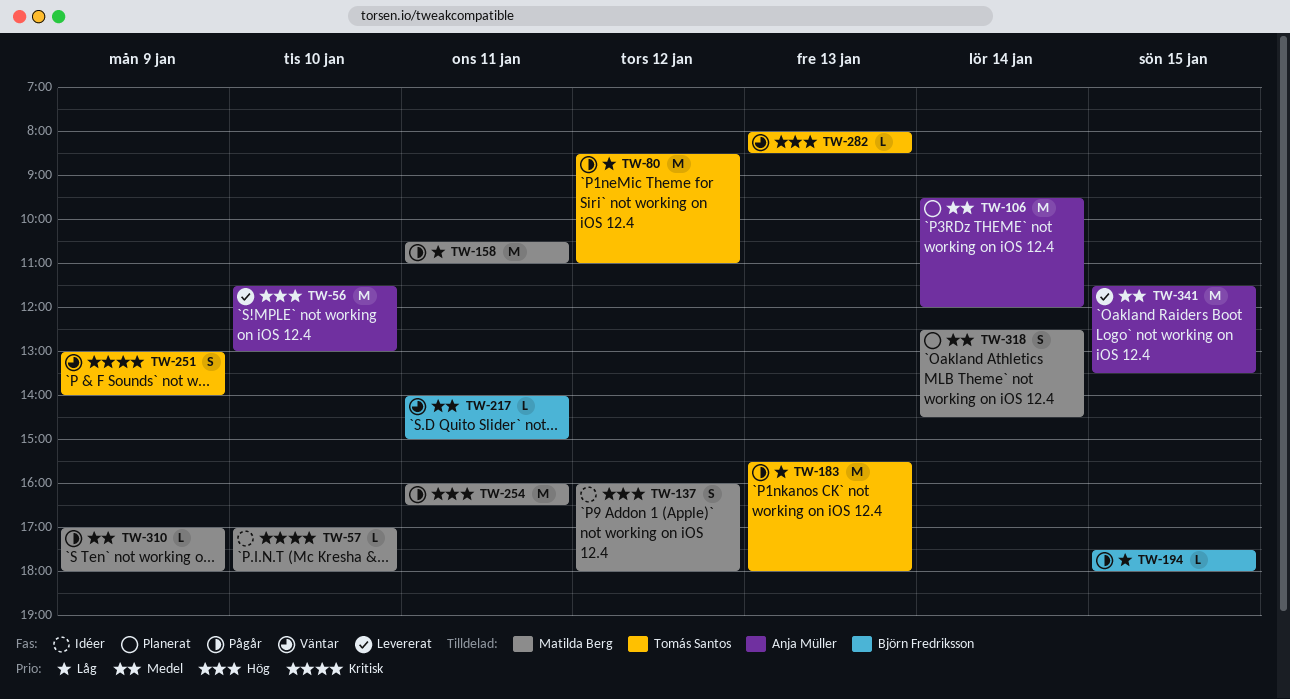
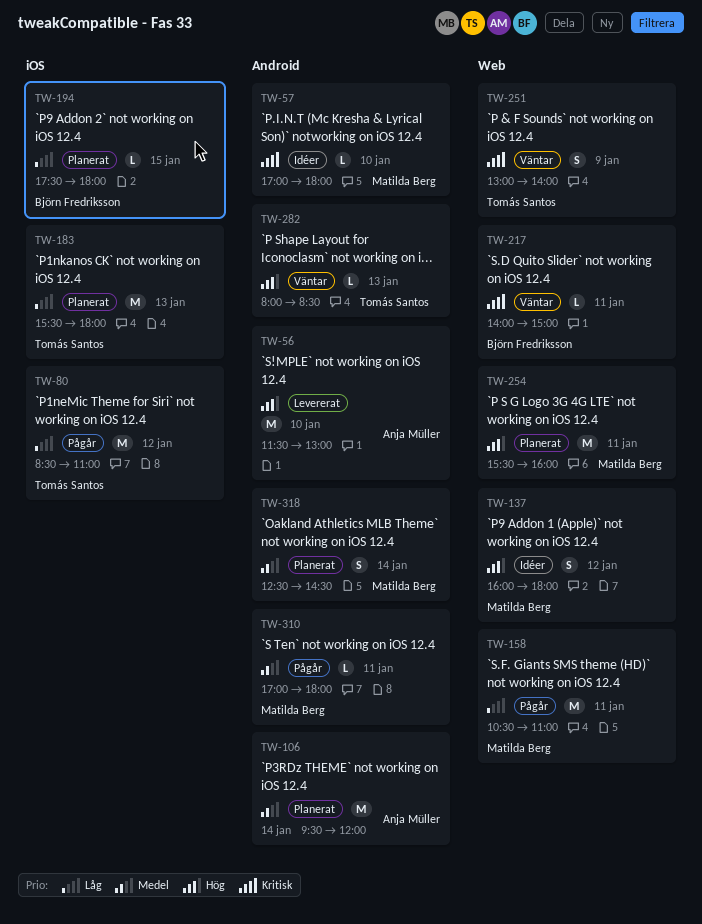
TW-183, status: Pågår -> Planerat
TW-194, status: Pågår -> Planerat
TW-217, priority: Medel -> Kritisk
TW-254, status: Pågår -> Planerat
TW-254, begins: 16:00 -> 15:30
TW-254, ends: 16:30 -> 16:00
TW-310, day: Jan 9 -> Jan 11
TW-341: present -> none

